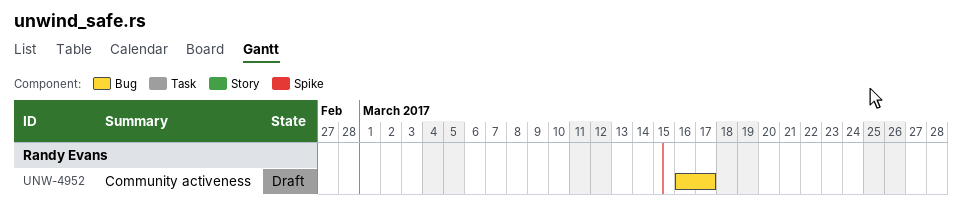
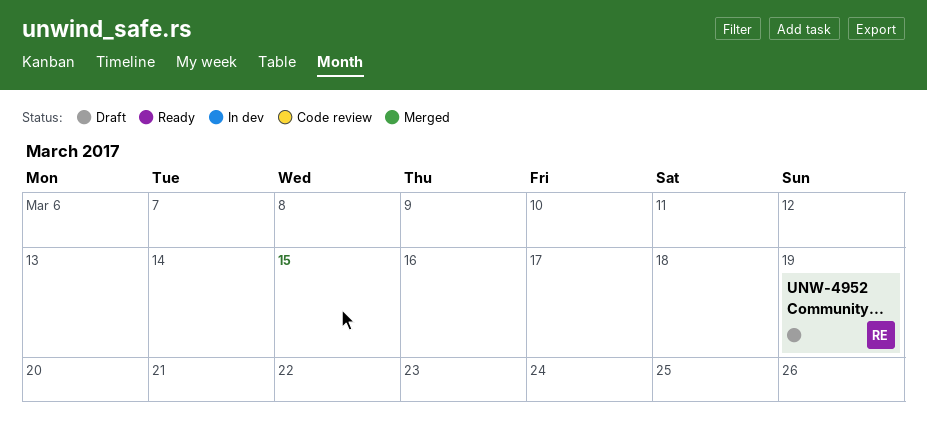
UNW-4952, due: Mar 17 -> Mar 19

